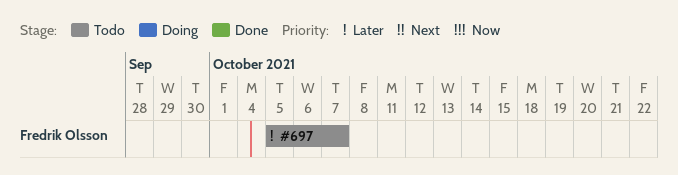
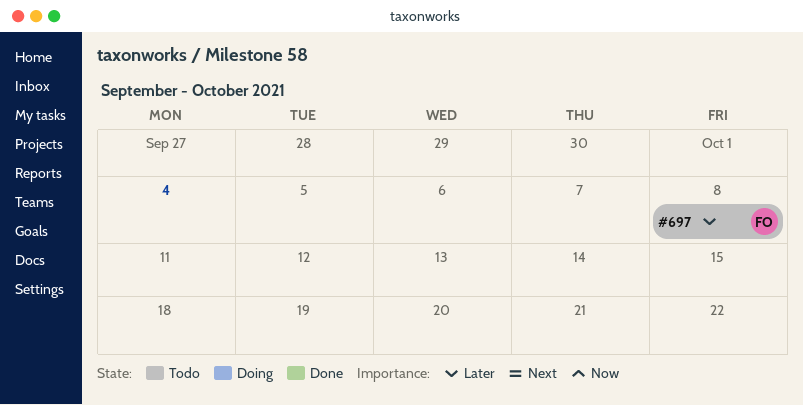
#697, due: Oct 7 -> Oct 8

